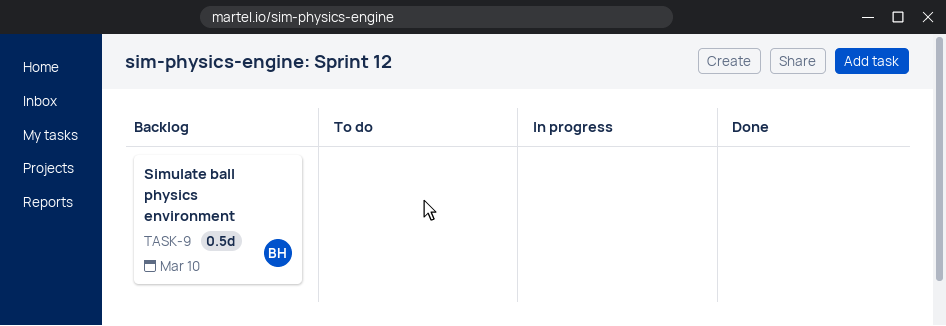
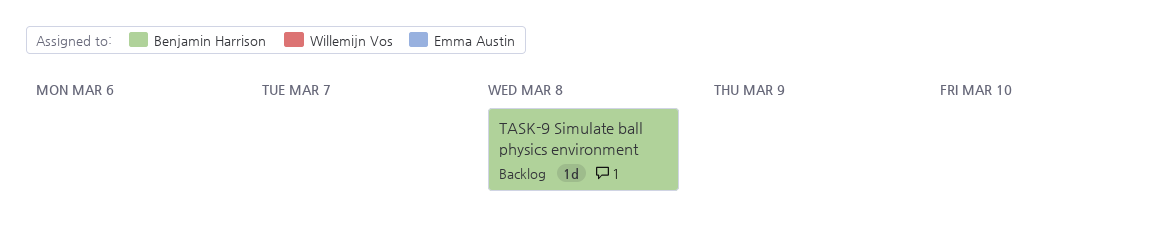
TASK-9, estimate: 0.5d -> 1d
TASK-9, due: Mar 10 -> Mar 8

